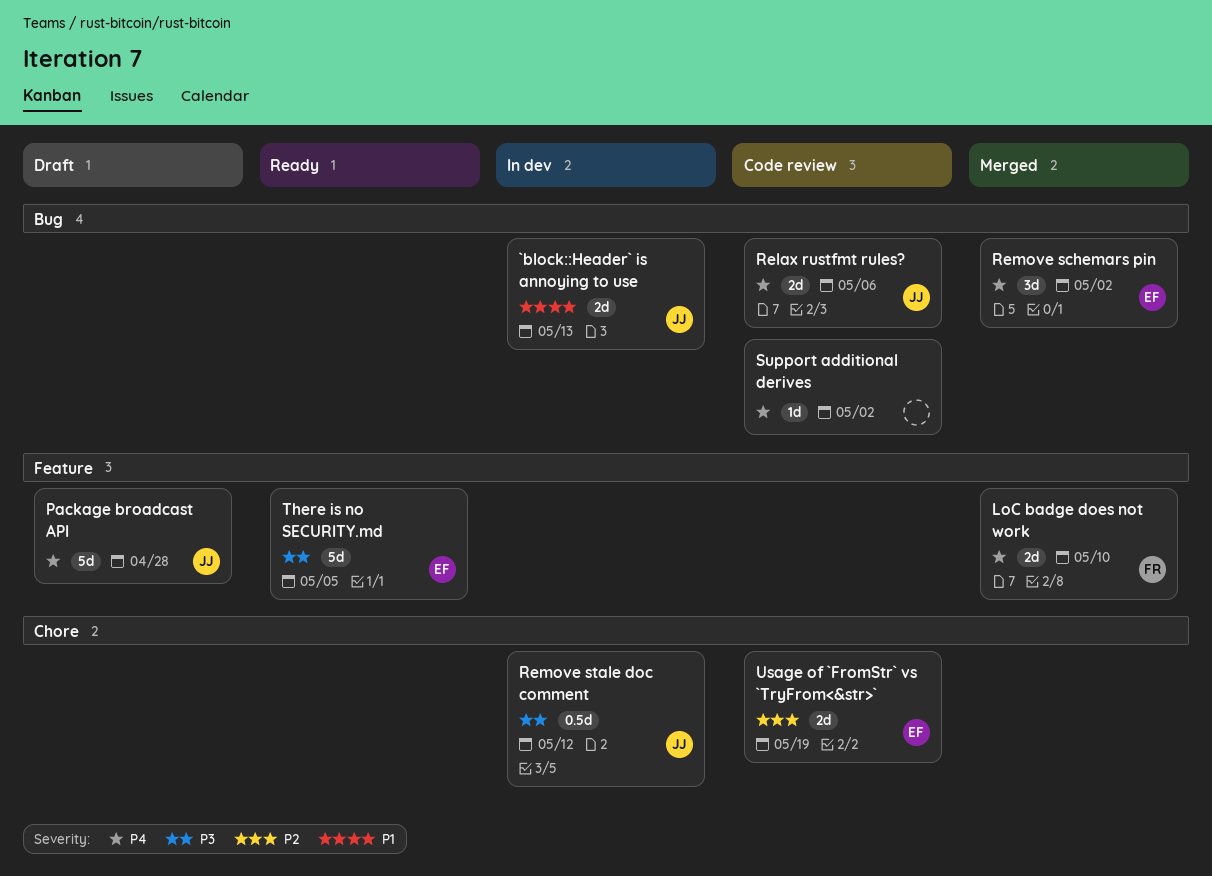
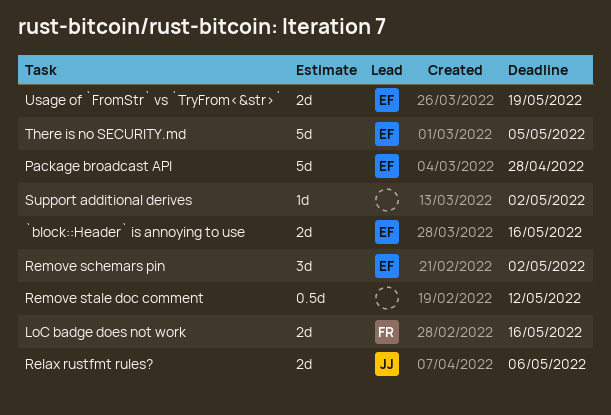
`block::Header` is annoying to use, owner: JJ -> EF
`block::Header` is annoying to use, due: May 13 -> May 16
LoC badge does not work, due: May 10 -> May 16
Package broadcast API, owner: JJ -> EF
Remove stale doc comment, owner: JJ -> none

